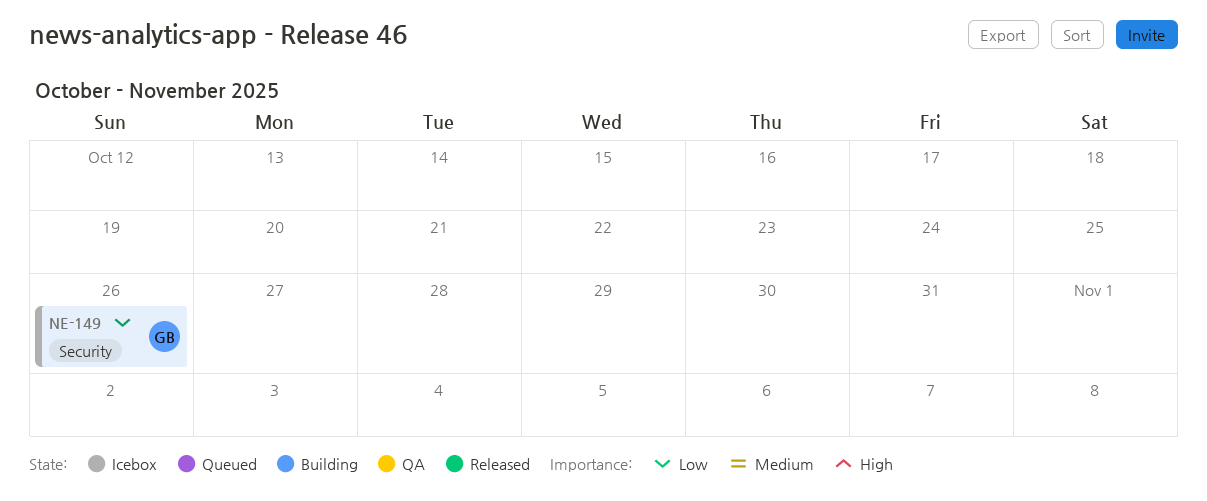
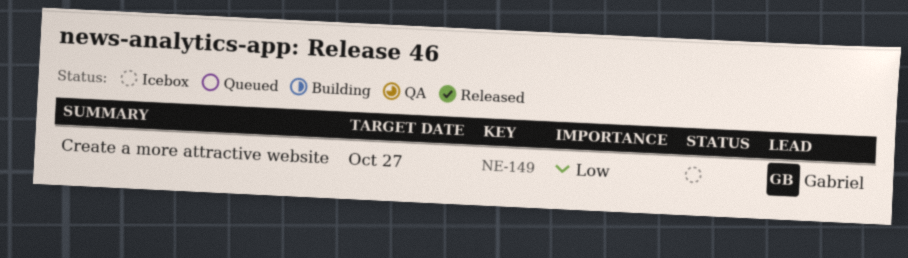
NE-149, due: Oct 26 -> Oct 27

